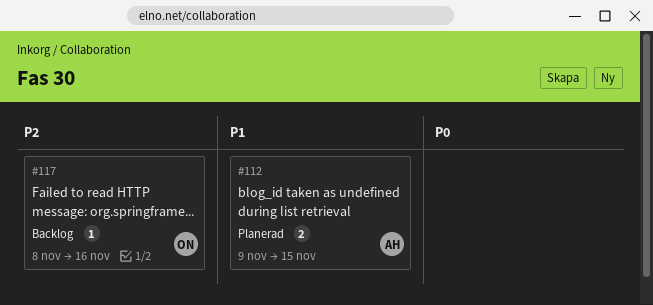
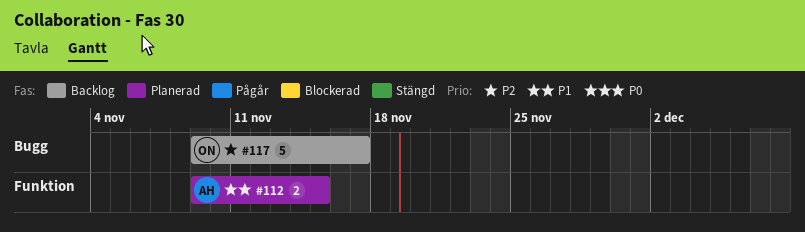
#117, estimate: 1 -> 5
#117, start: Nov 8 -> Nov 9
#117, due: Nov 16 -> Nov 17

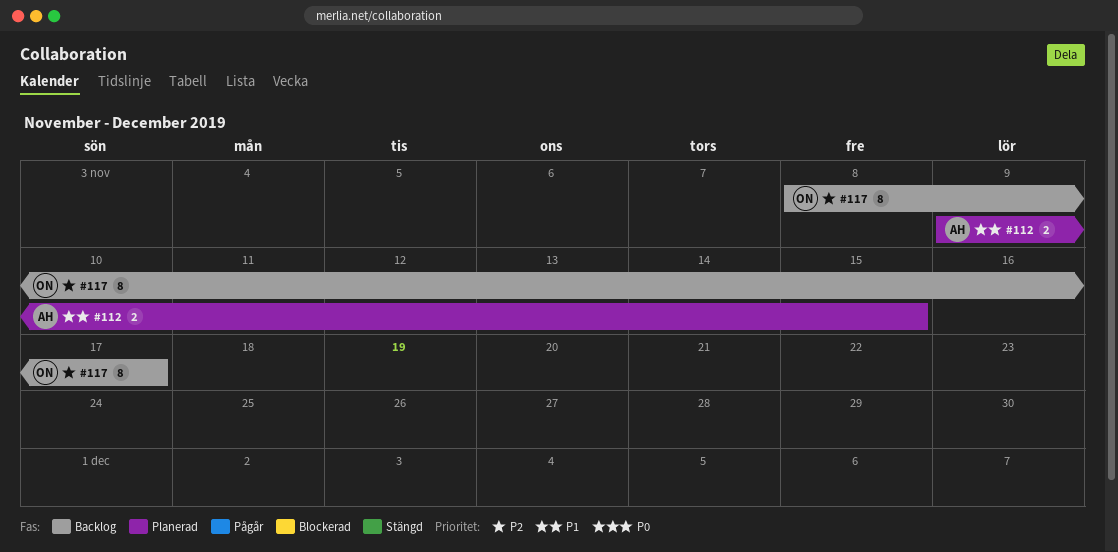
#117, estimate: 5 -> 8
#117, start: Nov 9 -> Nov 8

